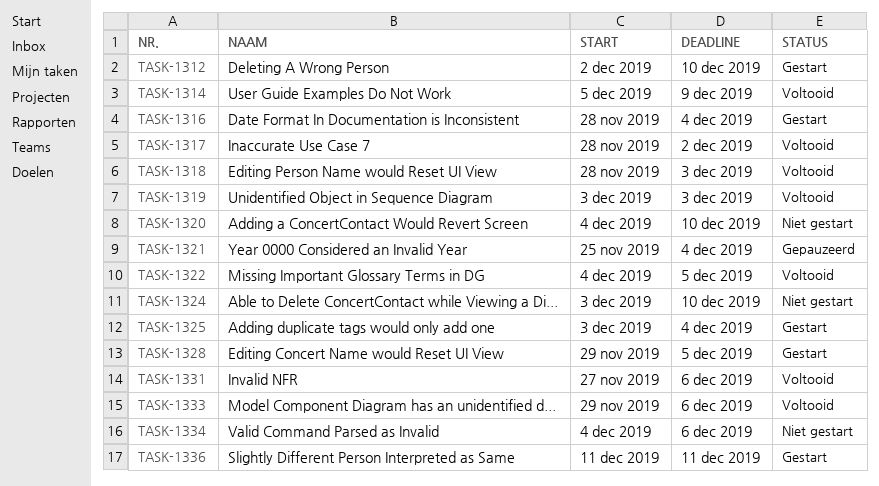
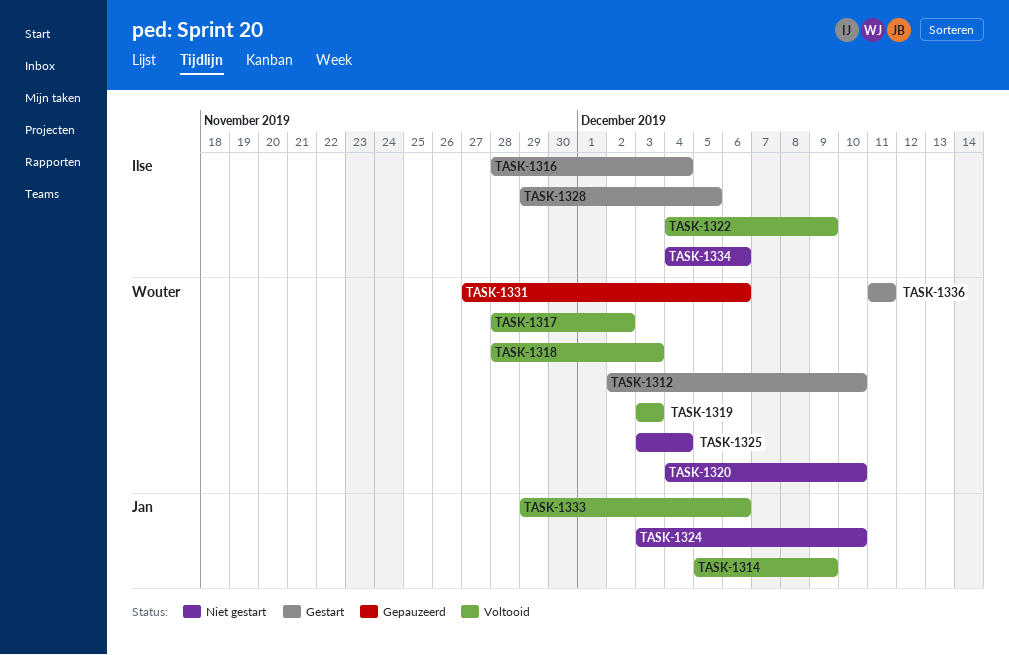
TASK-1321: present -> none
TASK-1322, due: Dec 5 -> Dec 9
TASK-1325, status: Gestart -> Niet gestart
TASK-1331, status: Voltooid -> Gepauzeerd

